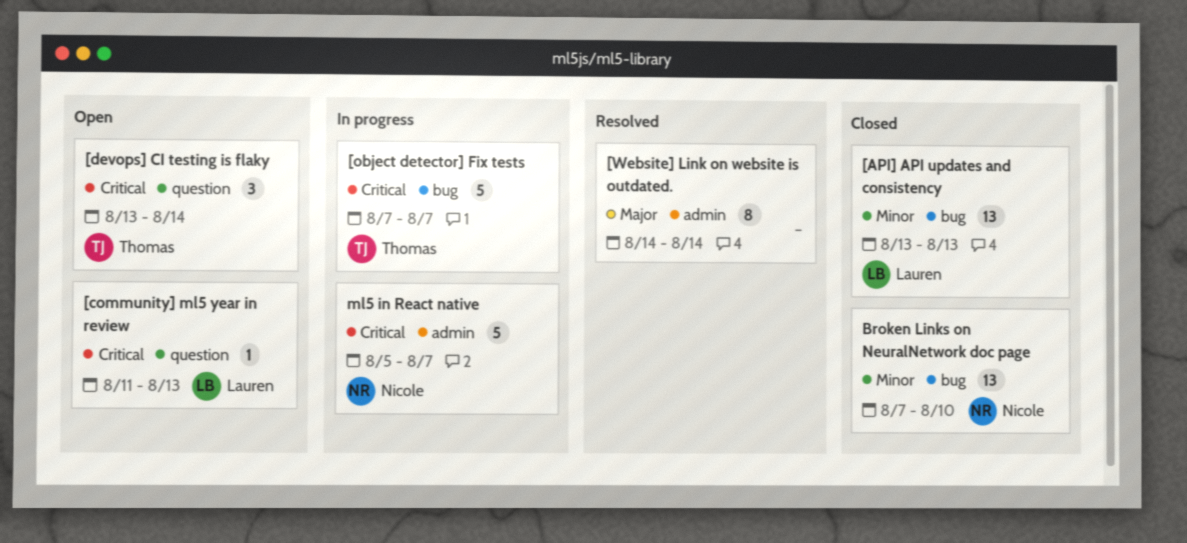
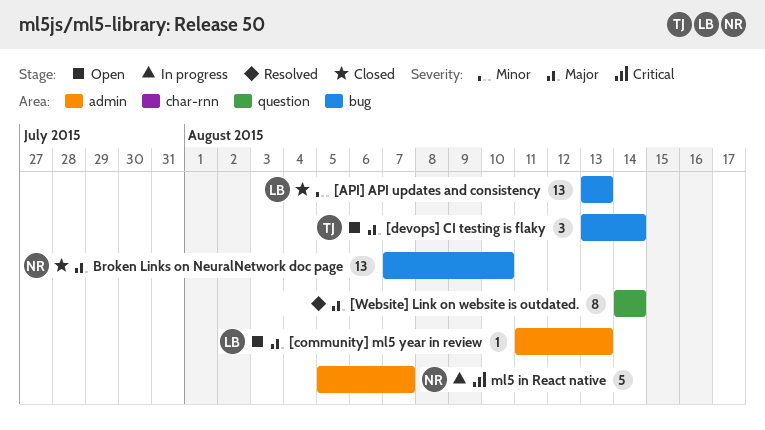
[community] ml5 year in review, priority: Critical -> Major
[community] ml5 year in review, label: question -> admin
[devops] CI testing is flaky, priority: Critical -> Major
[devops] CI testing is flaky, label: question -> bug
[object detector] Fix tests: present -> none
[Website] Link on website is outdated., label: admin -> question
Broken Links on NeuralNetwork doc page, priority: Minor -> Major

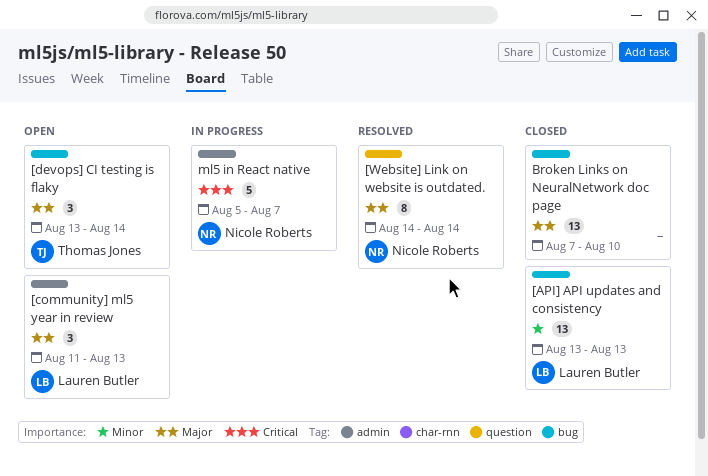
[community] ml5 year in review, estimate: 1 -> 3
[Website] Link on website is outdated., owner: none -> Nicole Roberts
Broken Links on NeuralNetwork doc page, owner: Nicole Roberts -> none

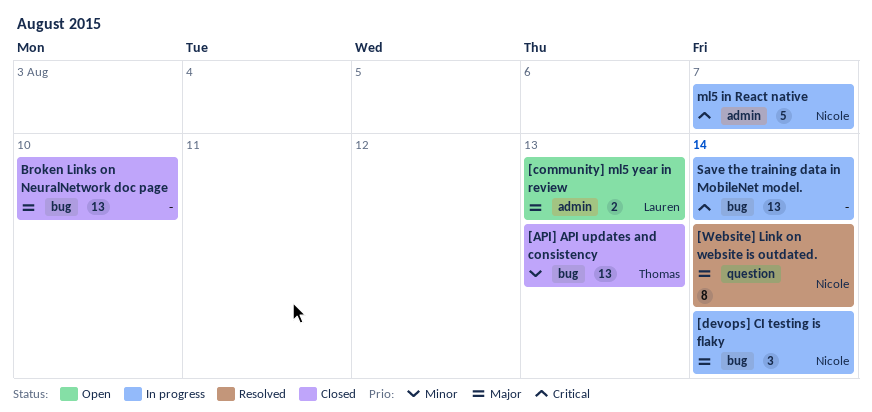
[API] API updates and consistency, owner: Lauren Butler -> Thomas Jones
[community] ml5 year in review, estimate: 3 -> 2
[devops] CI testing is flaky, status: Open -> In progress
[devops] CI testing is flaky, owner: Thomas Jones -> Nicole Roberts
Save the training data in MobileNet model.: none -> present

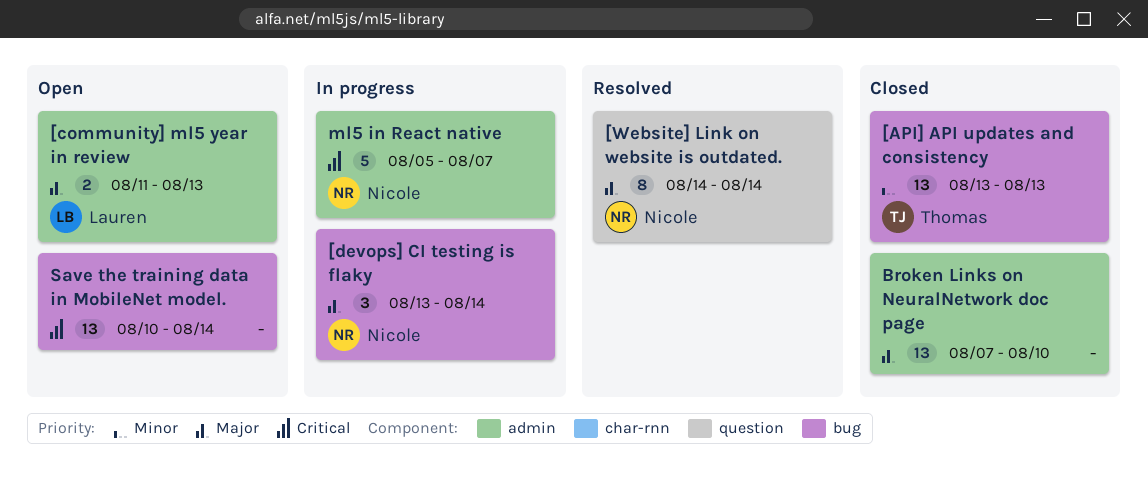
Broken Links on NeuralNetwork doc page, label: bug -> admin
Save the training data in MobileNet model., status: In progress -> Open

